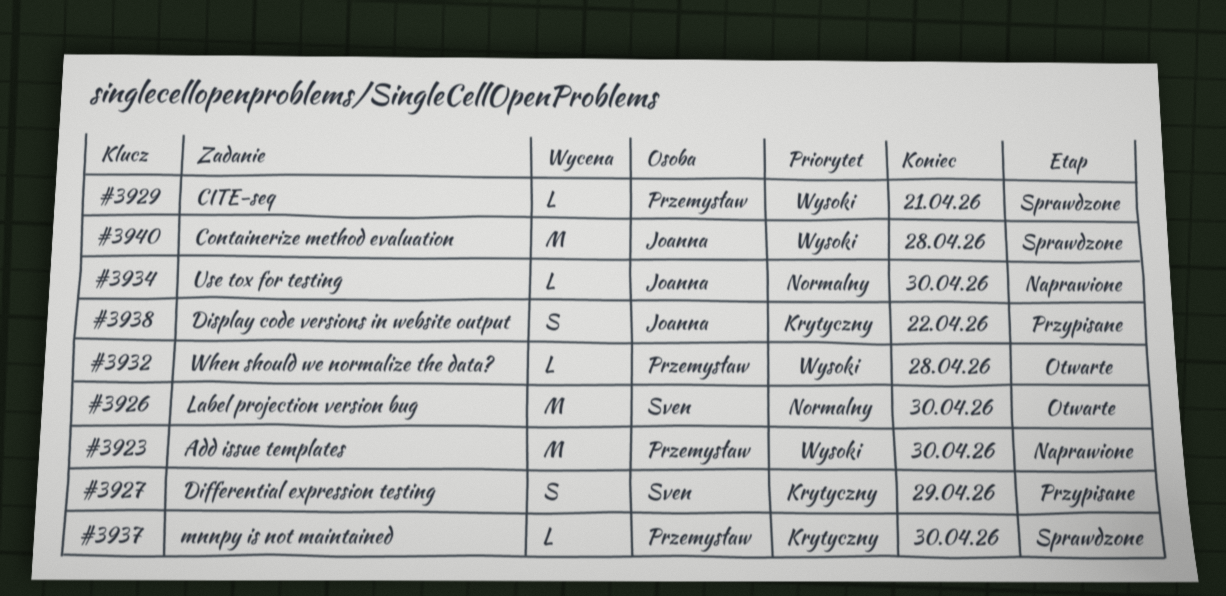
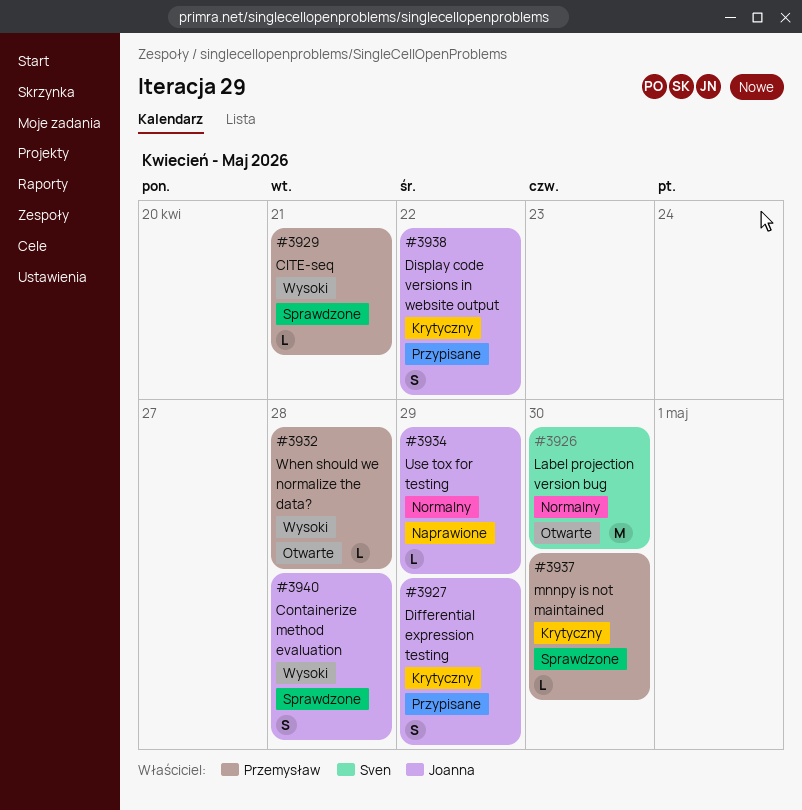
#3923: present -> none
#3927, owner: Sven -> Joanna
#3934, due: Apr 30 -> Apr 29
#3940, estimate: M -> S

